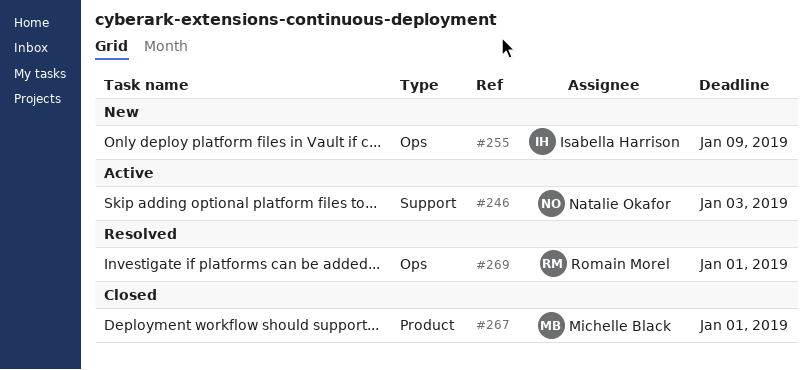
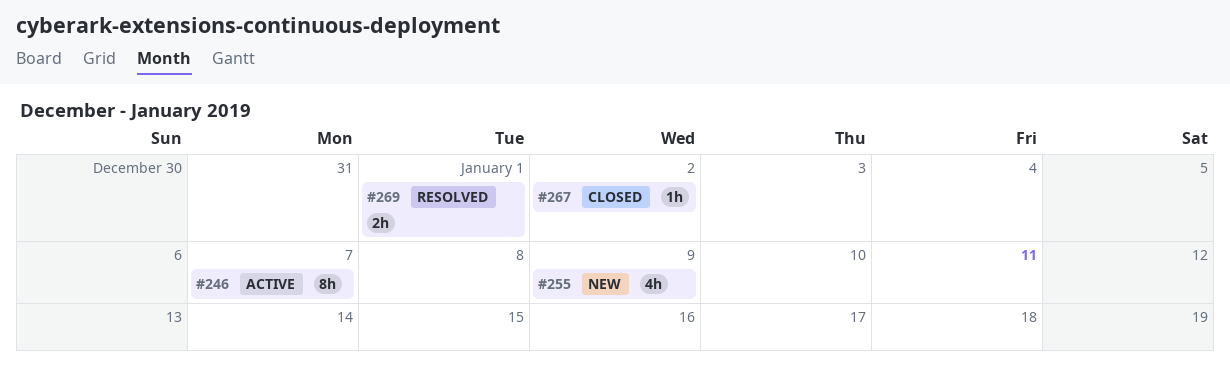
#246, due: Jan 3 -> Jan 7
#267, due: Jan 1 -> Jan 2

